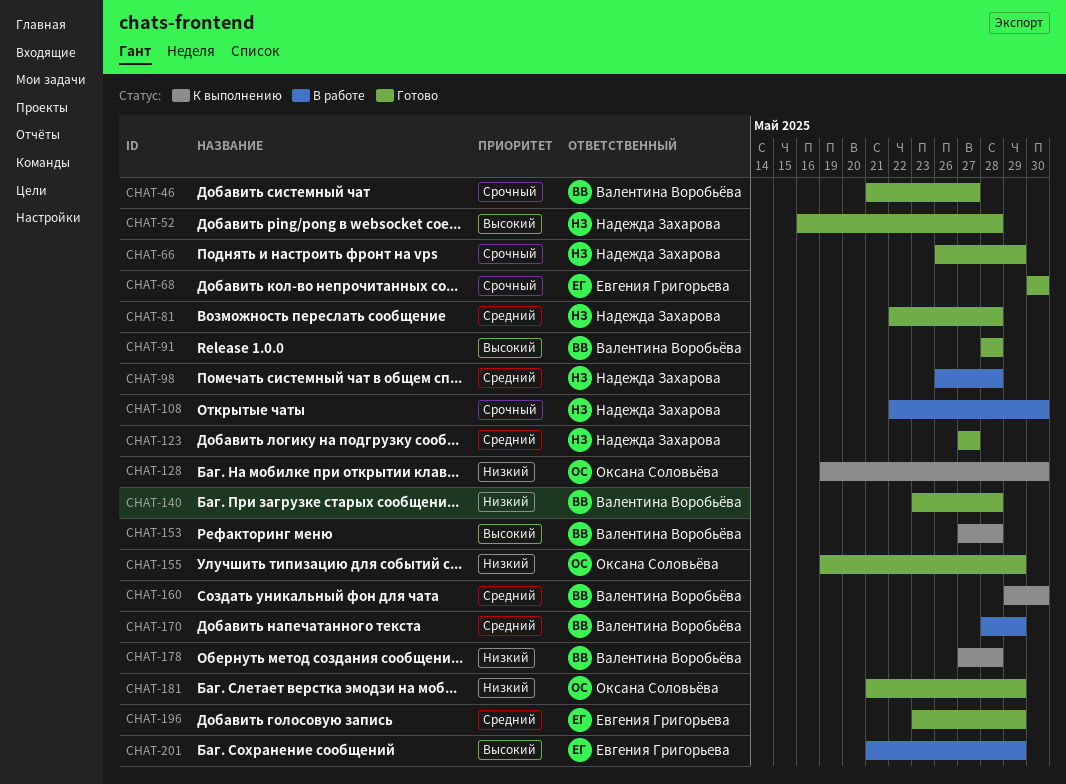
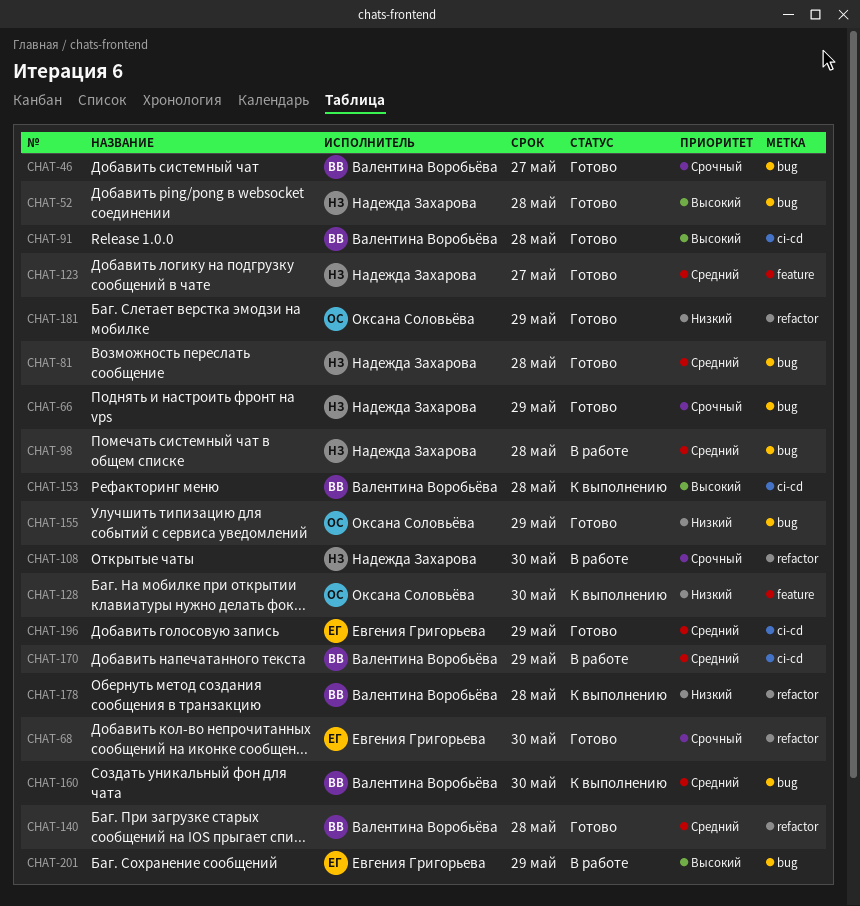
CHAT-140, priority: Низкий -> Средний

